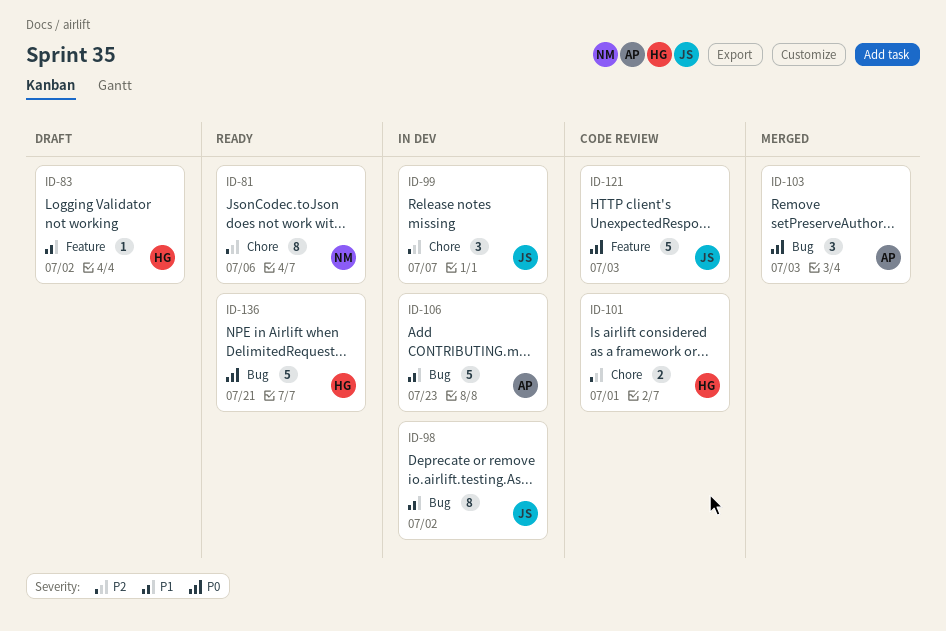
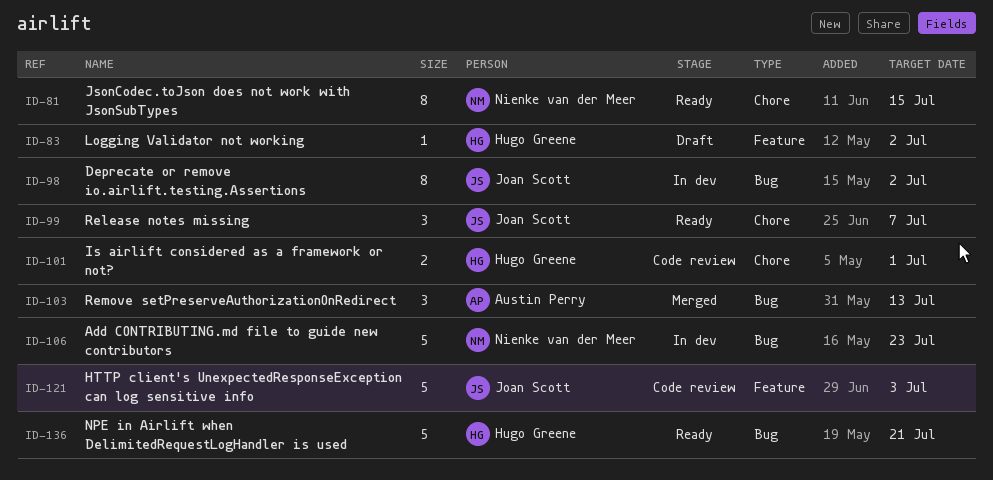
ID-81, due: Jul 6 -> Jul 15
ID-99, status: In dev -> Ready
ID-103, due: Jul 3 -> Jul 13
ID-106, owner: Austin Perry -> Nienke van der Meer

